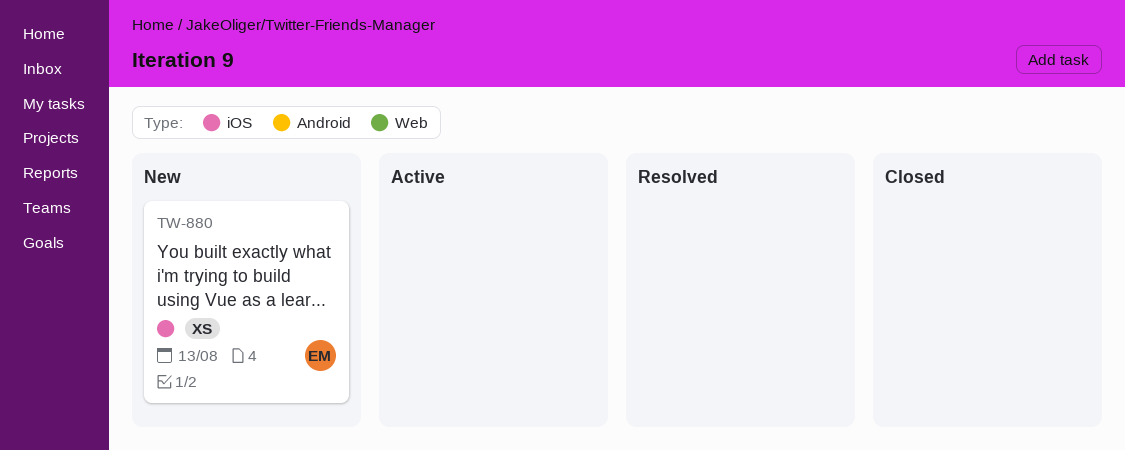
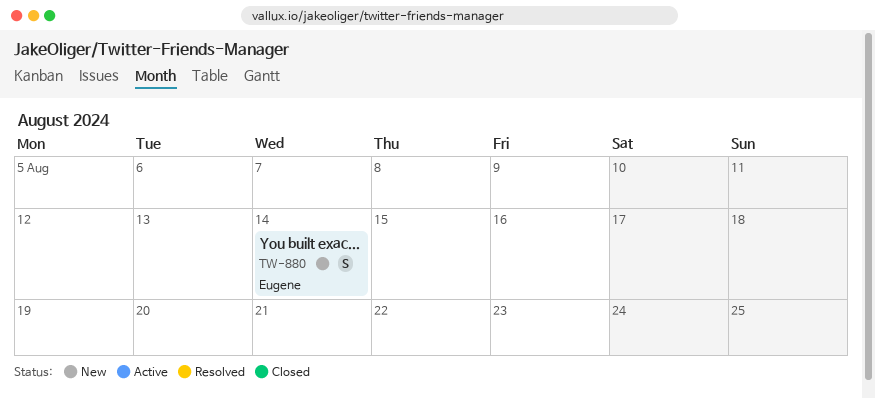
TW-880, estimate: XS -> S
TW-880, due: Aug 13 -> Aug 14

